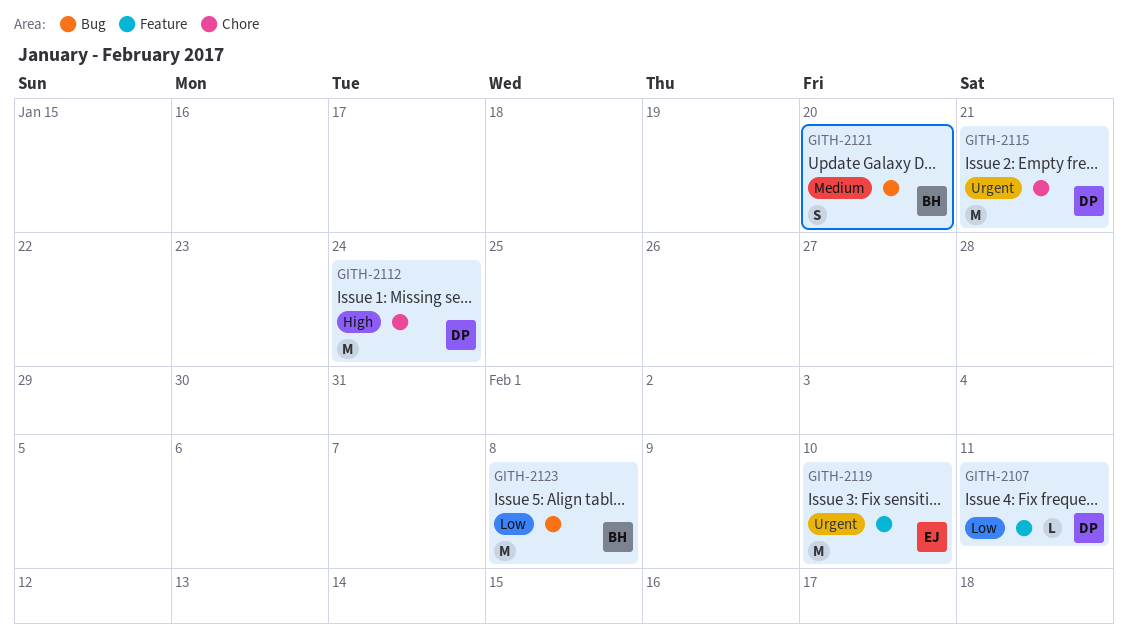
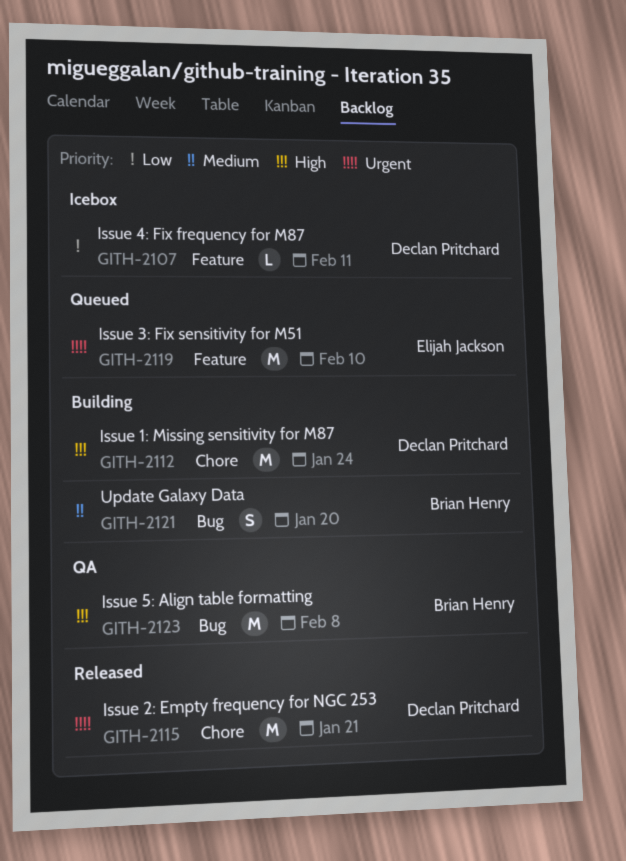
GITH-2123, priority: Low -> High

